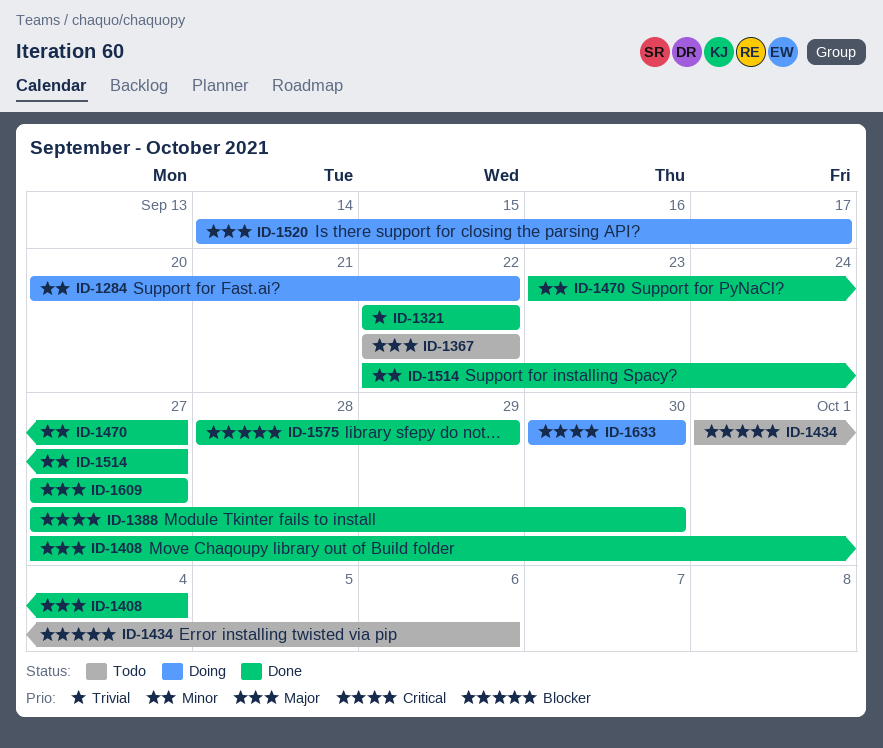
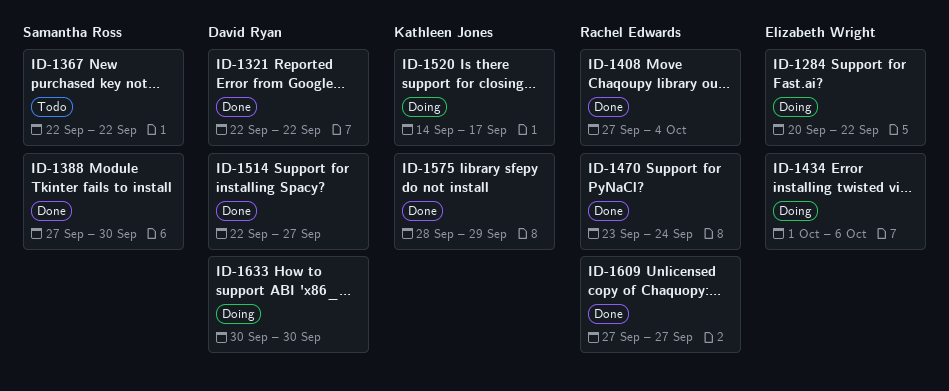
ID-1434, status: Todo -> Doing
ID-1470, due: Sep 27 -> Sep 24

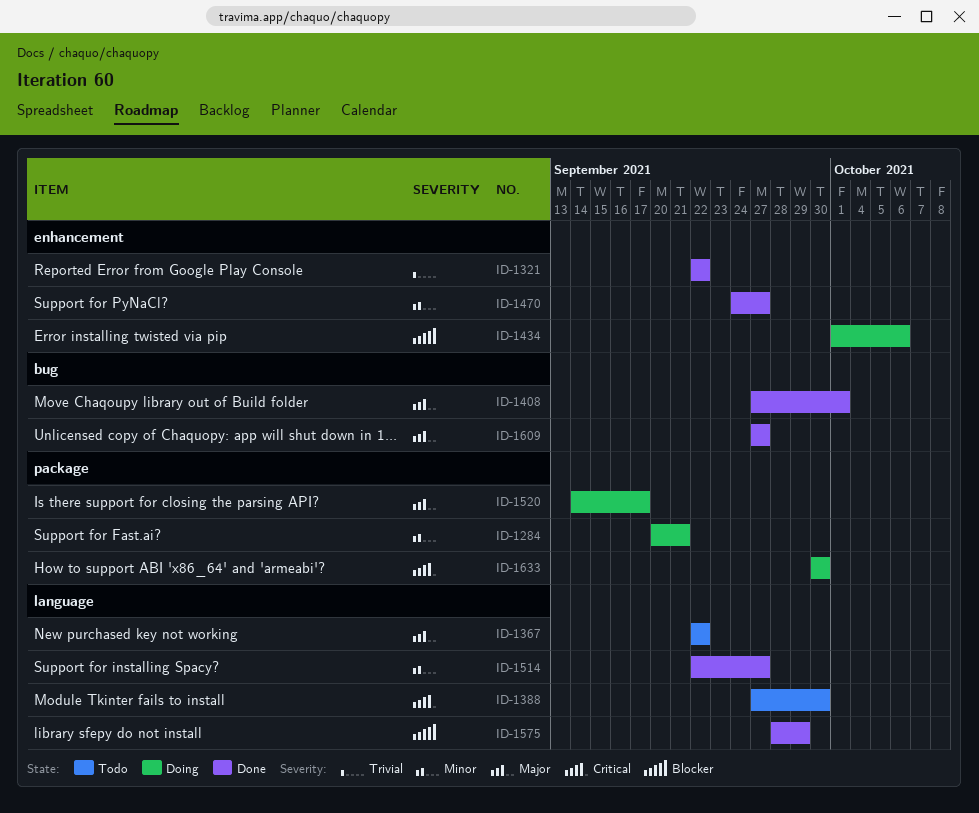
ID-1284, due: Sep 22 -> Sep 21
ID-1388, status: Done -> Todo
ID-1408, due: Oct 4 -> Oct 1
ID-1470, start: Sep 23 -> Sep 24
ID-1470, due: Sep 24 -> Sep 27

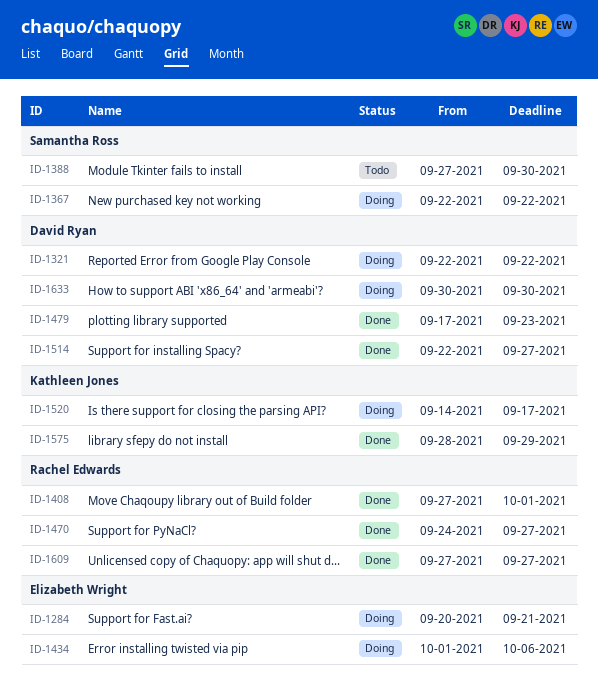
ID-1321, status: Done -> Doing
ID-1367, status: Todo -> Doing
ID-1479: none -> present

